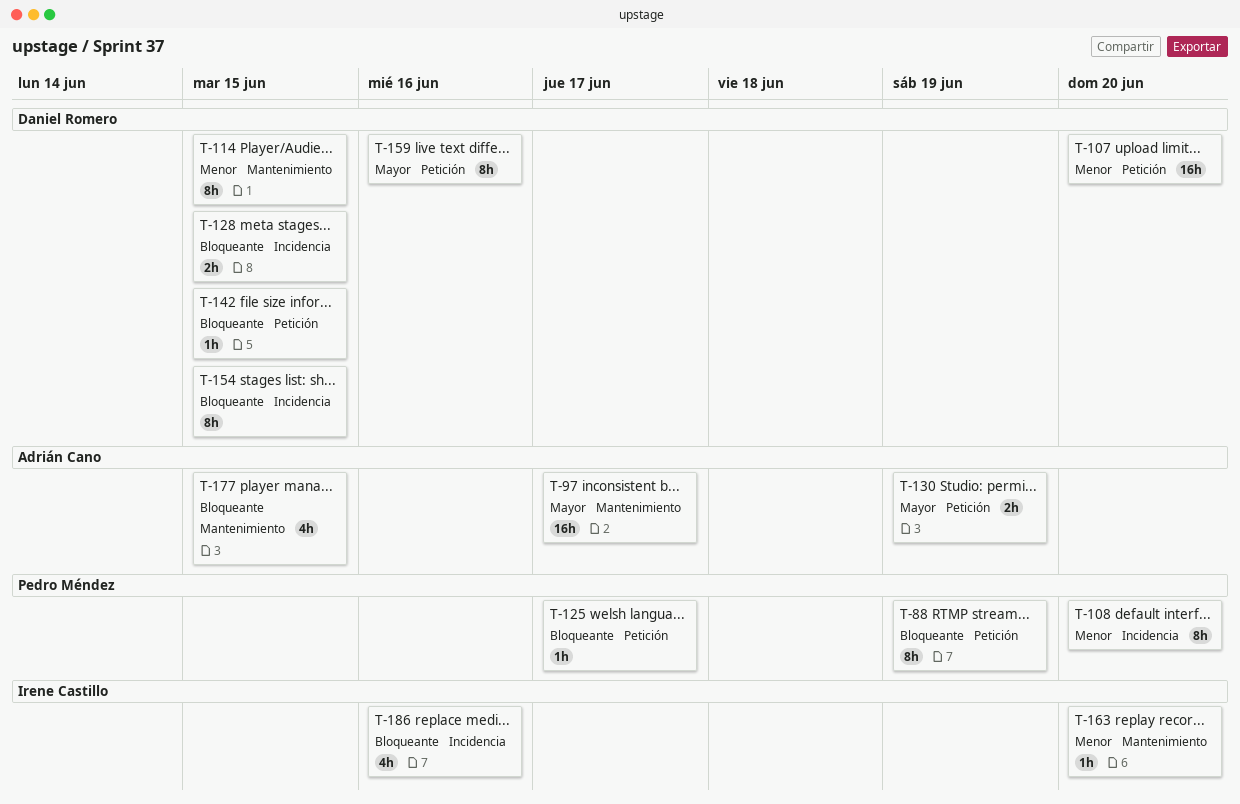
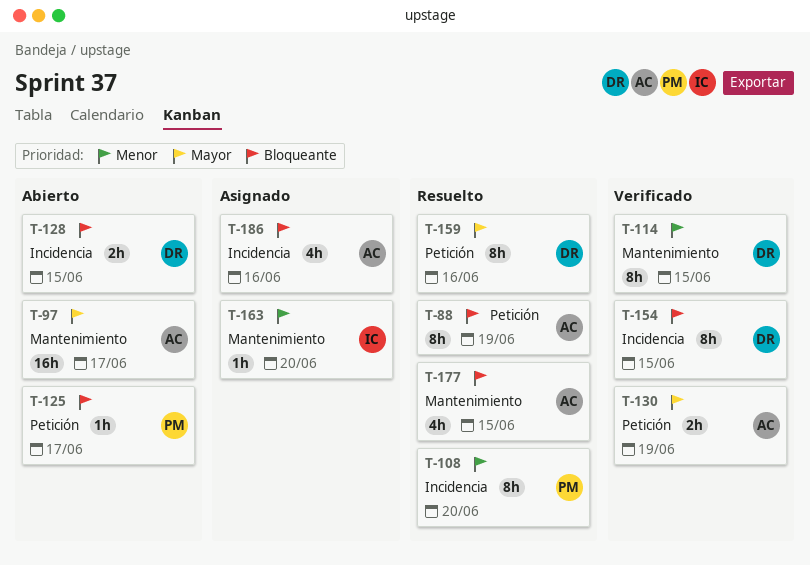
T-88, owner: Pedro Méndez -> Adrián Cano
T-107: present -> none
T-142: present -> none
T-186, owner: Irene Castillo -> Adrián Cano

